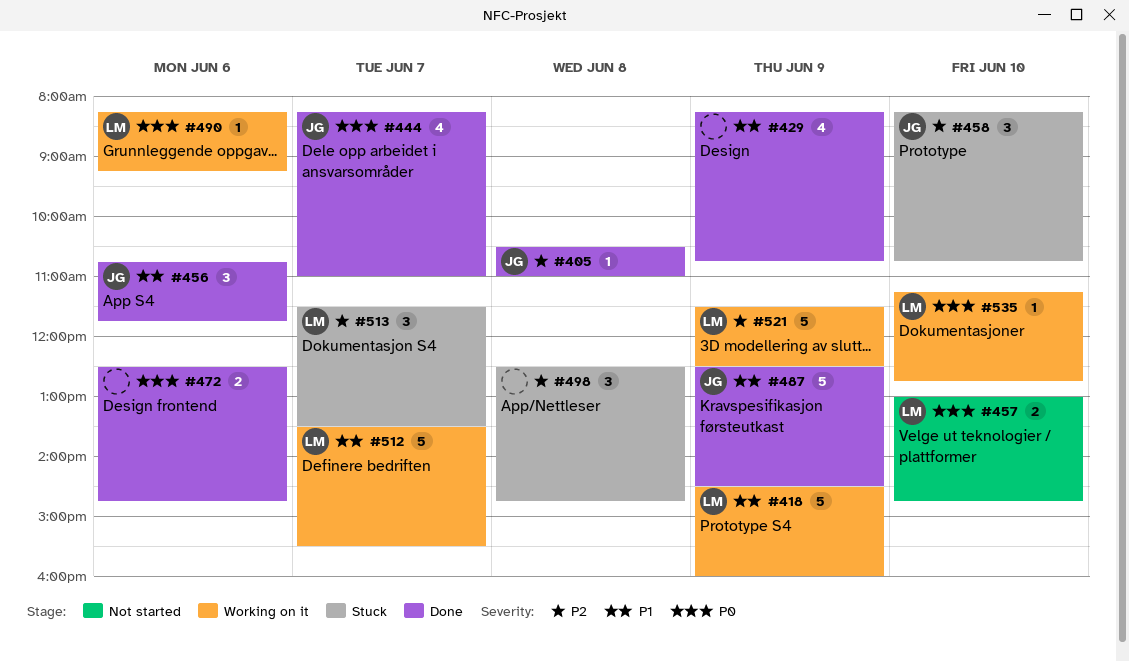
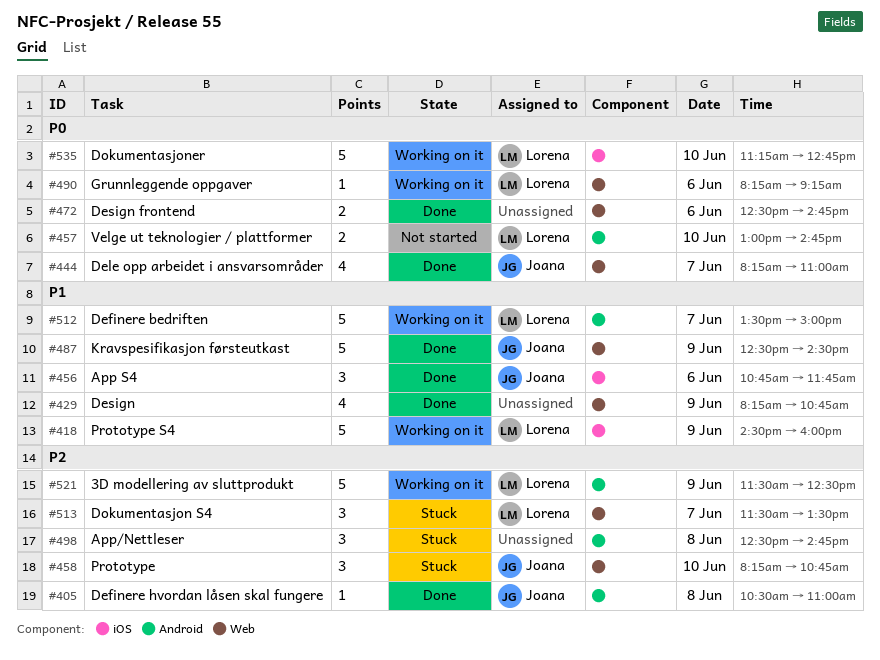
#512, ends: 15:30 -> 15:00
#535, estimate: 1 -> 5

